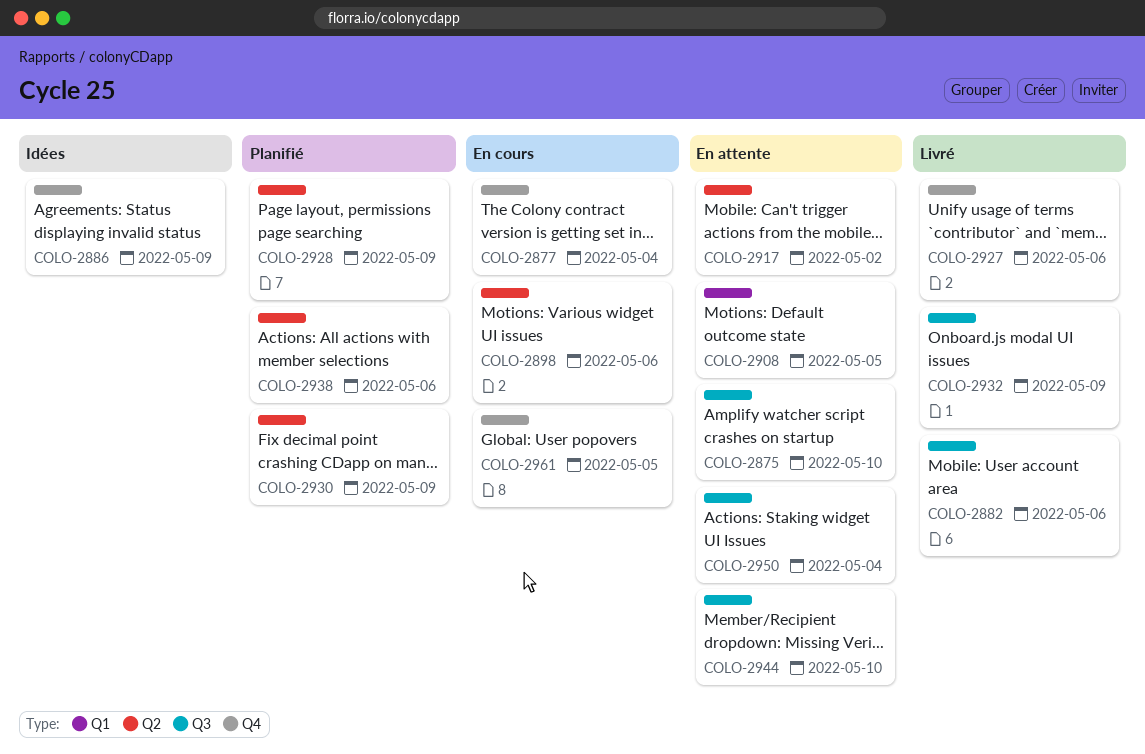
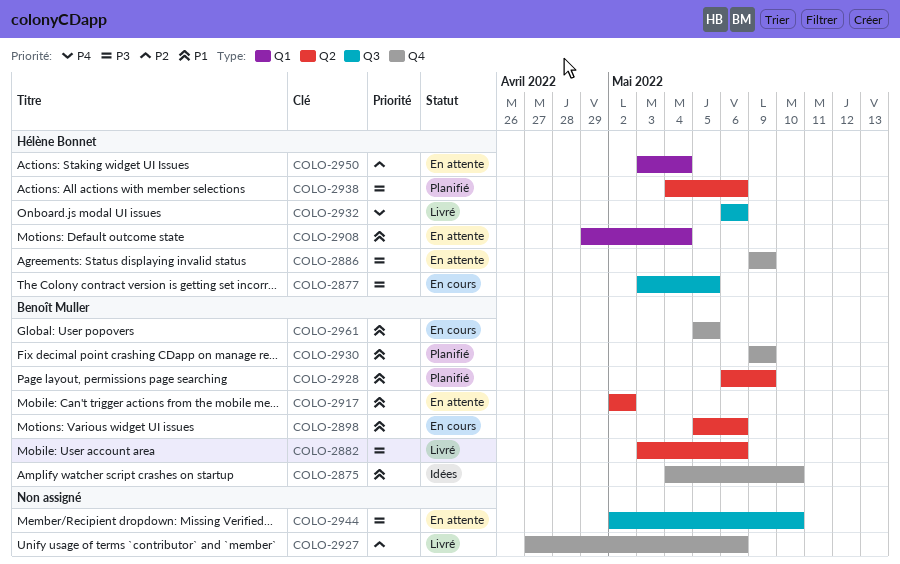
COLO-2875, status: En attente -> Idées
COLO-2875, label: Q3 -> Q4
COLO-2877, label: Q4 -> Q3
COLO-2877, due: May 4 -> May 5
COLO-2882, label: Q3 -> Q2
COLO-2886, status: Idées -> En attente
COLO-2908, due: May 5 -> May 4
COLO-2930, label: Q2 -> Q4
COLO-2932, due: May 9 -> May 6
COLO-2950, label: Q3 -> Q1

